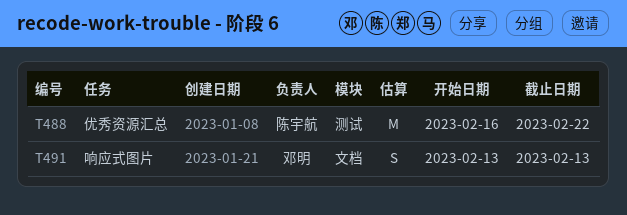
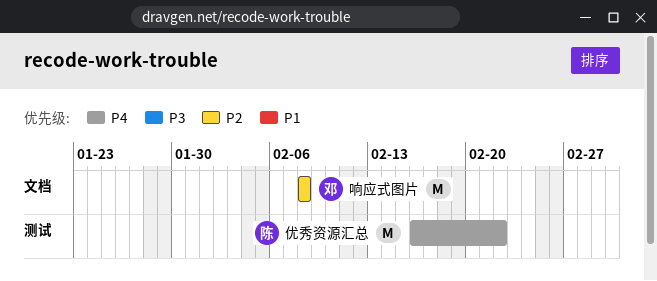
响应式图片, estimate: S -> M
响应式图片, start: Feb 13 -> Feb 8
响应式图片, due: Feb 13 -> Feb 8

